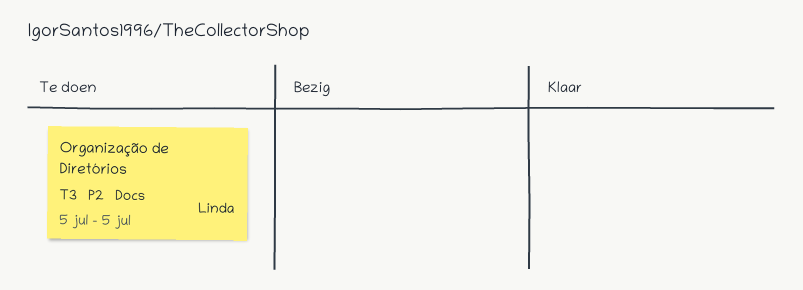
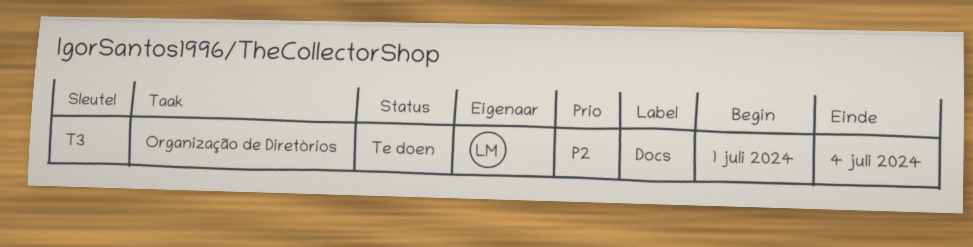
T3, start: Jul 5 -> Jul 1
T3, due: Jul 5 -> Jul 4

